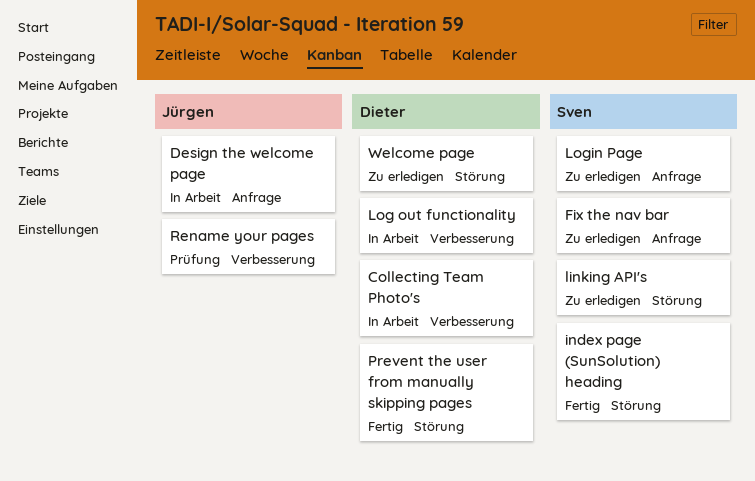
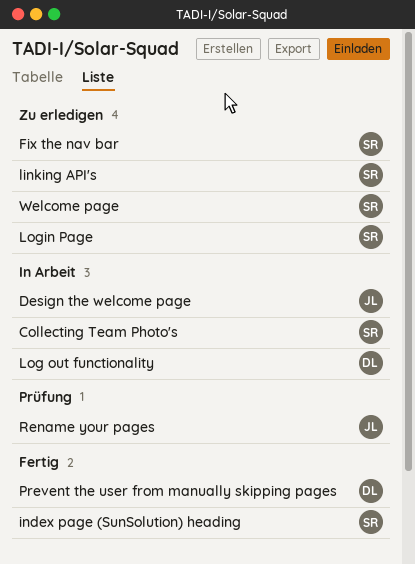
Collecting Team Photo's, owner: Dieter -> Sven
Welcome page, owner: Dieter -> Sven

